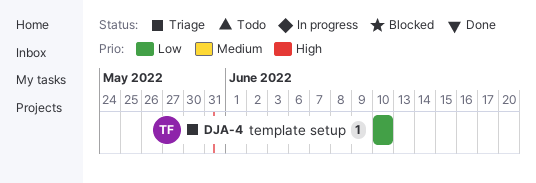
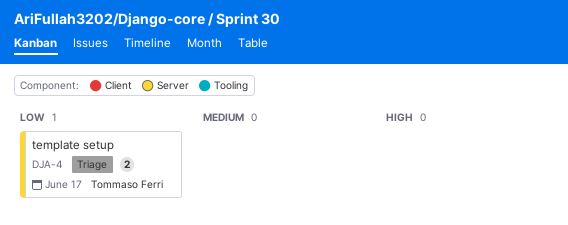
DJA-4, estimate: 1 -> 2
DJA-4, due: Jun 10 -> Jun 17

